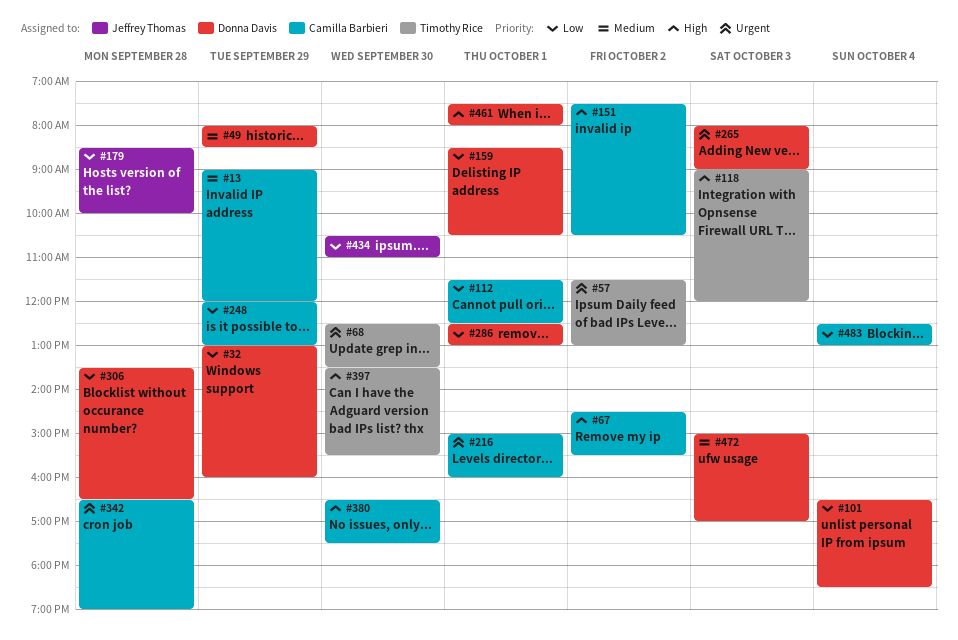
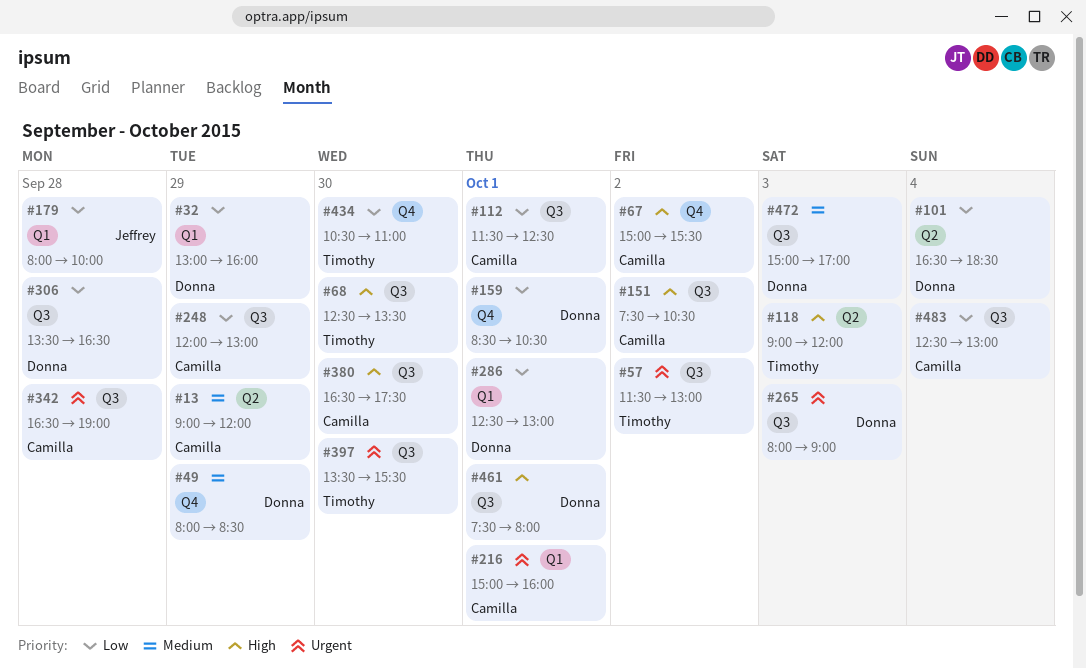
#67, begins: 14:30 -> 15:00
#68, priority: Urgent -> High
#179, begins: 08:30 -> 08:00
#397, priority: High -> Urgent
#434, owner: Jeffrey Thomas -> Timothy Rice

